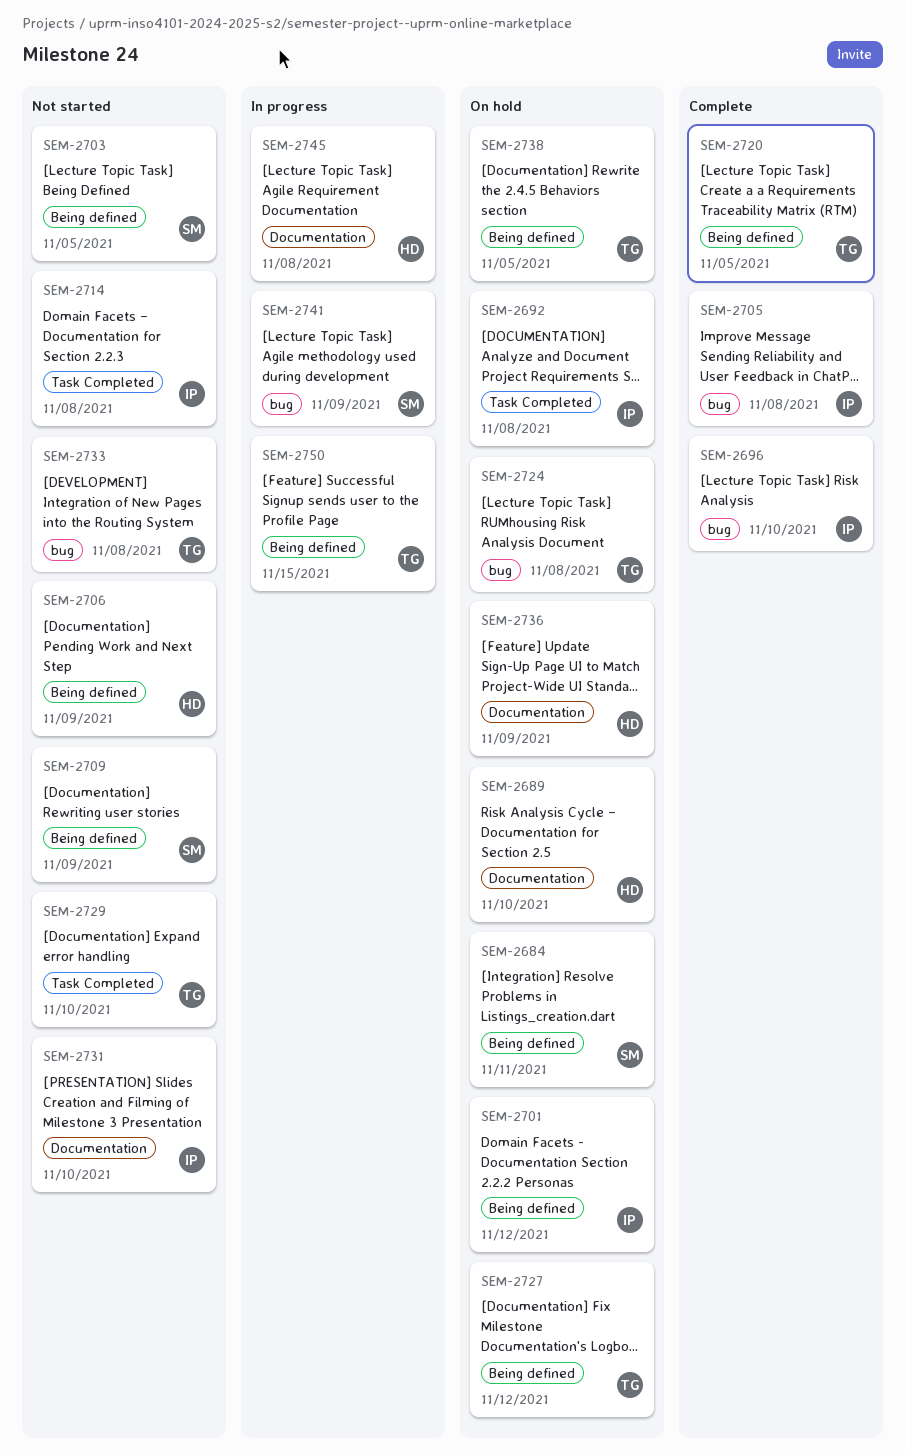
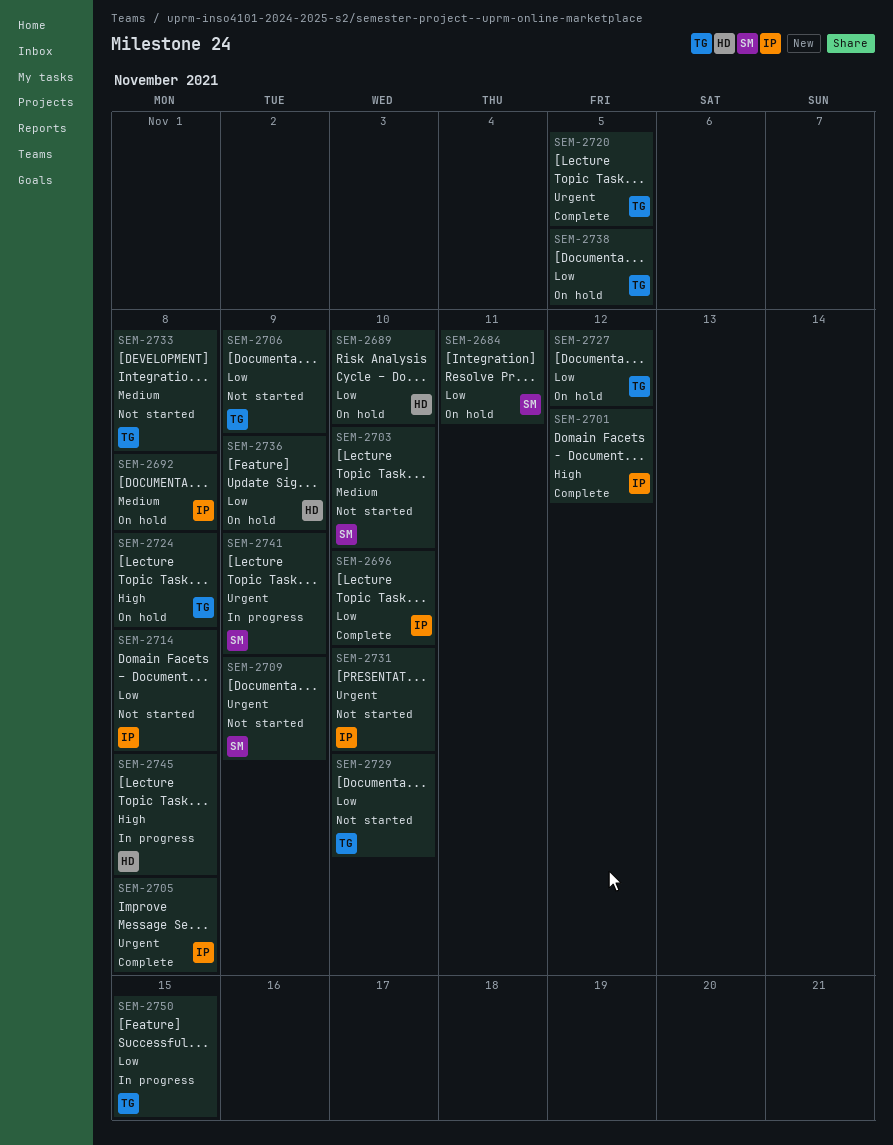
SEM-2701, status: On hold -> Complete
SEM-2703, due: Nov 5 -> Nov 10
SEM-2706, owner: HD -> TG

